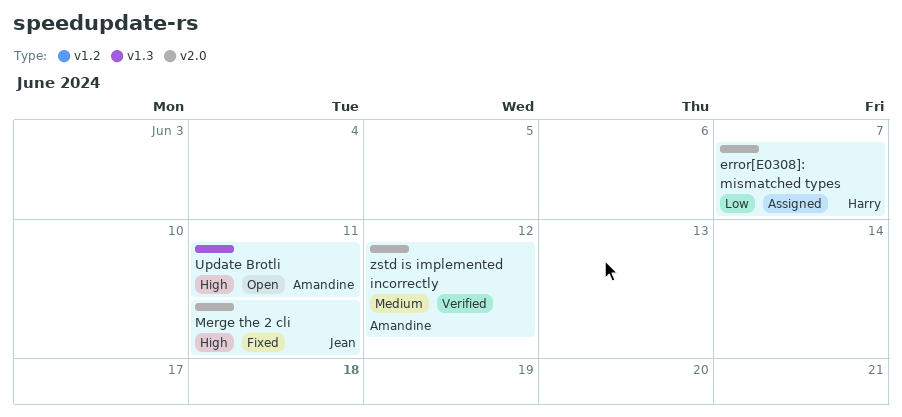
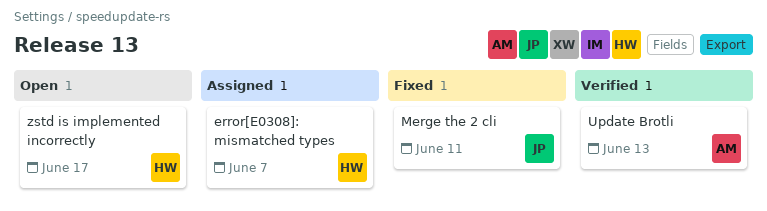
Update Brotli, status: Open -> Verified
Update Brotli, due: Jun 11 -> Jun 13
zstd is implemented incorrectly, status: Verified -> Open
zstd is implemented incorrectly, owner: Amandine -> Harry
zstd is implemented incorrectly, due: Jun 12 -> Jun 17

